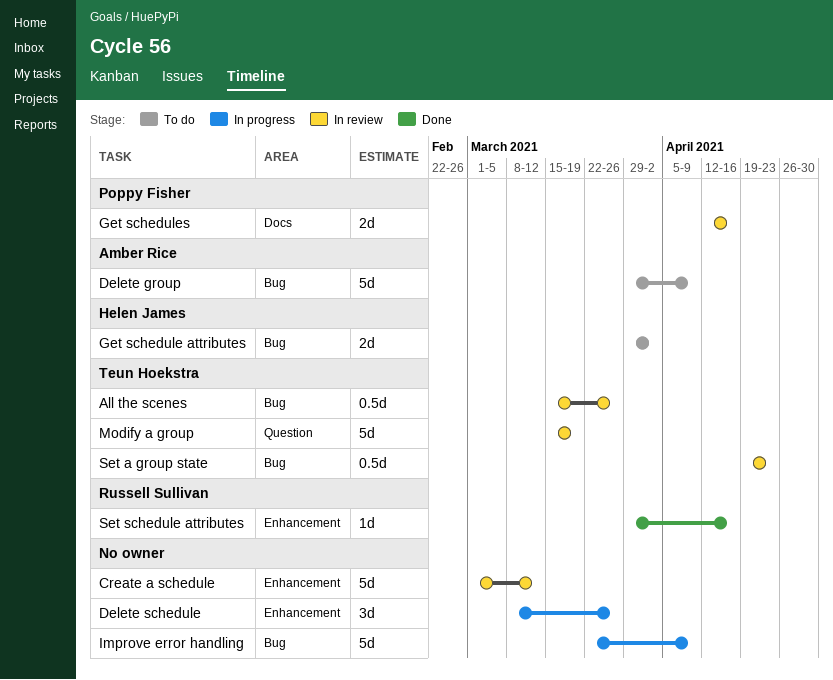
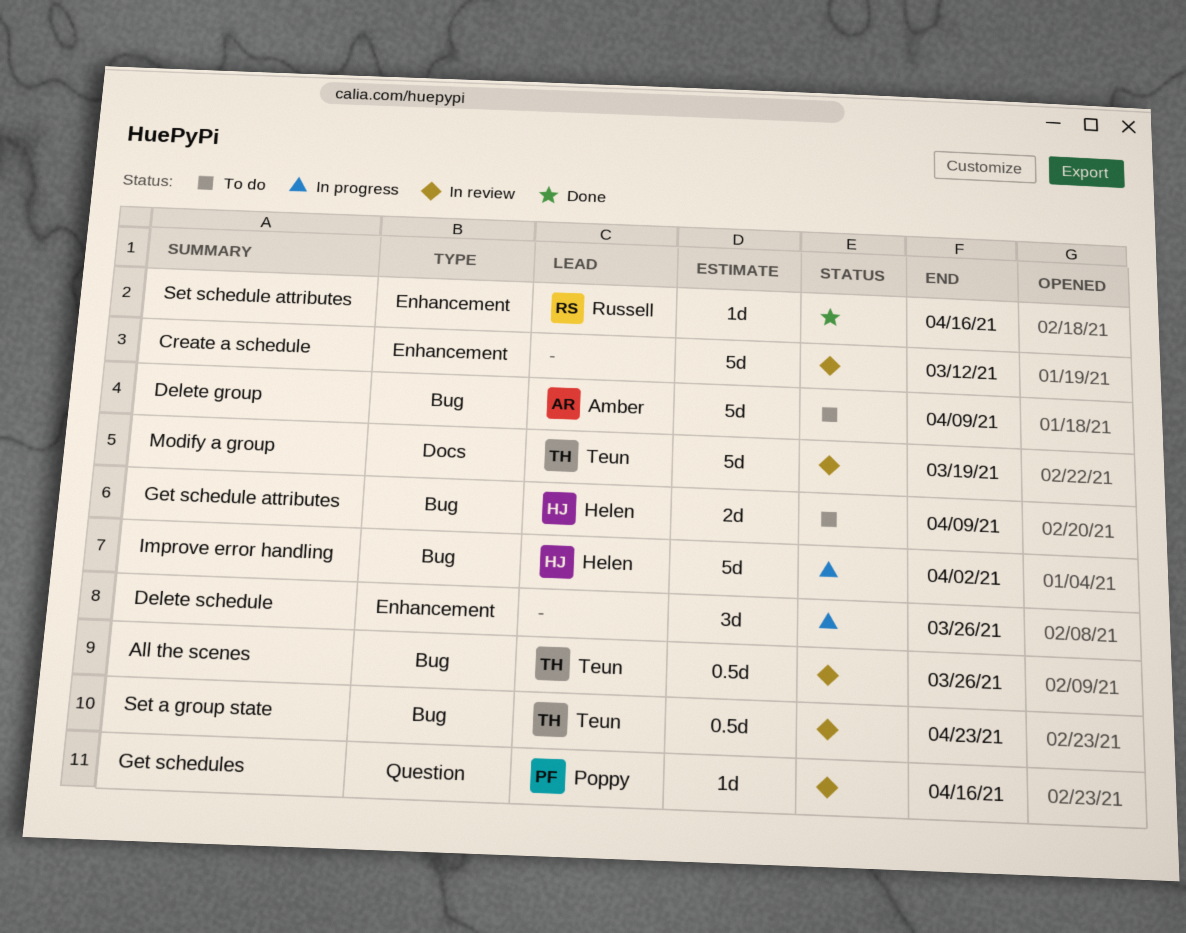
Get schedule attributes, due: Apr 2 -> Apr 9
Get schedules, label: Docs -> Question
Get schedules, estimate: 2d -> 1d
Improve error handling, owner: none -> Helen James
Improve error handling, due: Apr 9 -> Apr 2
Modify a group, label: Question -> Docs

